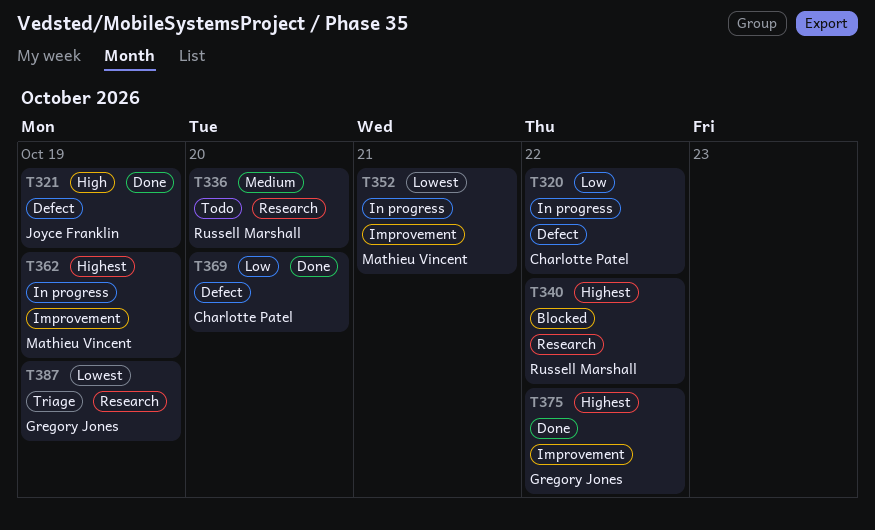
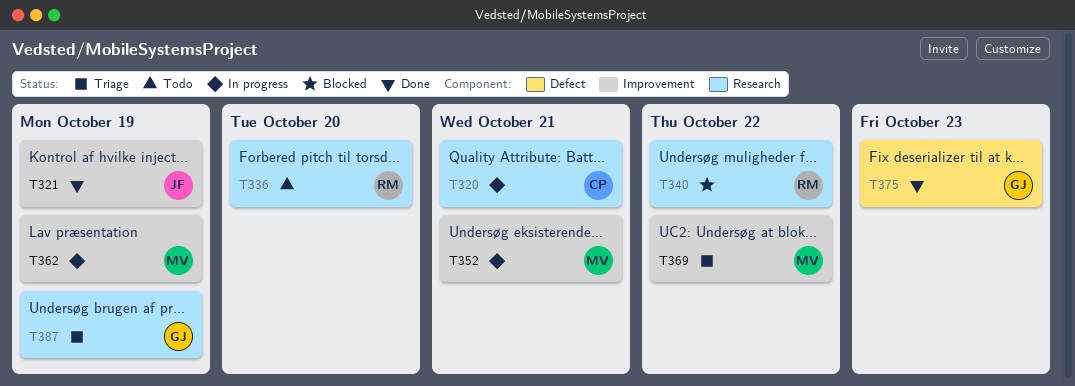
T320, label: Defect -> Research
T320, due: Oct 22 -> Oct 21
T321, label: Defect -> Improvement
T369, status: Done -> Triage
T369, owner: Charlotte Patel -> Mathieu Vincent
T369, label: Defect -> Improvement
T369, due: Oct 20 -> Oct 22
T375, label: Improvement -> Defect
T375, due: Oct 22 -> Oct 23

